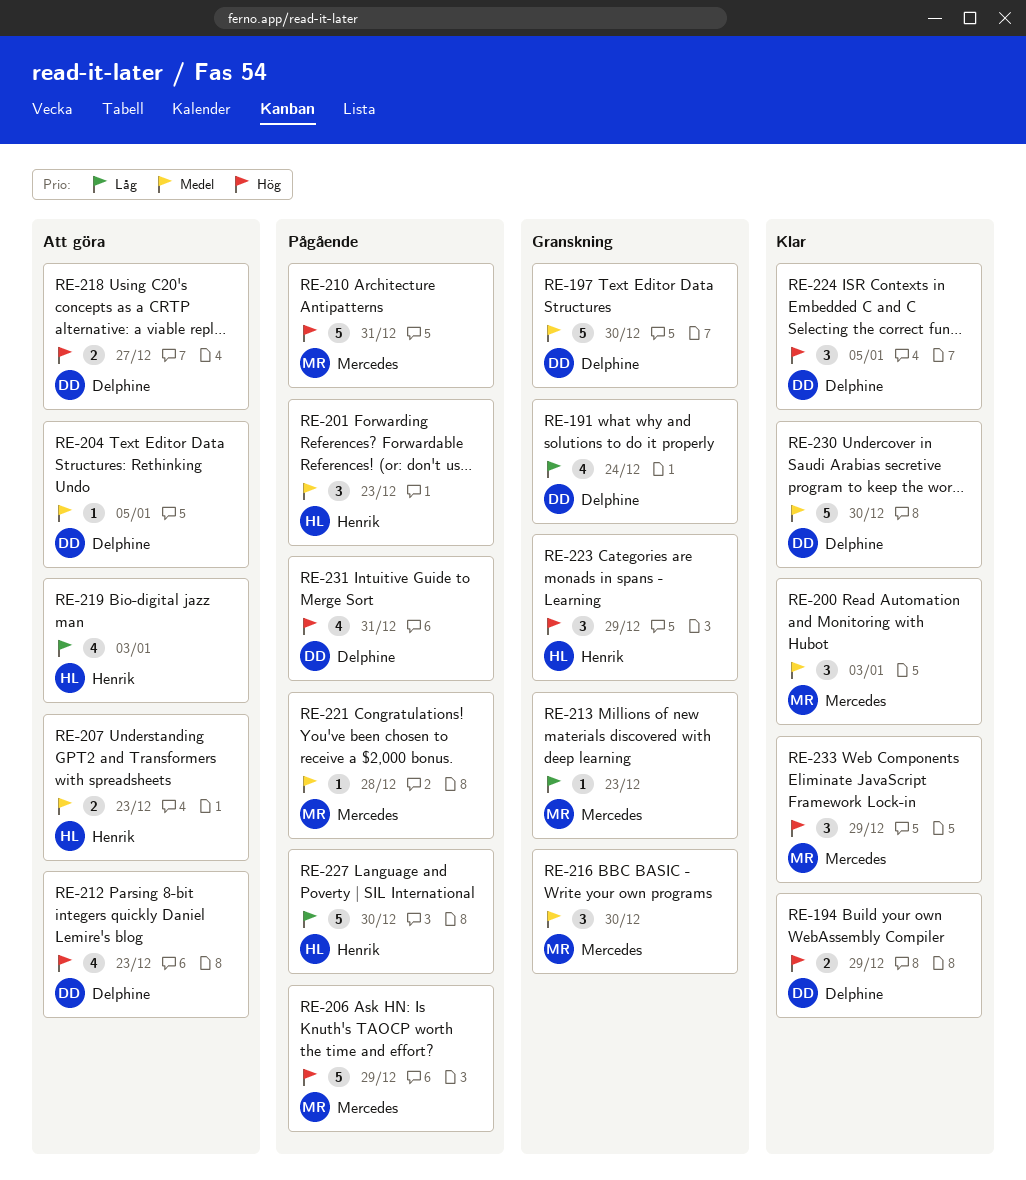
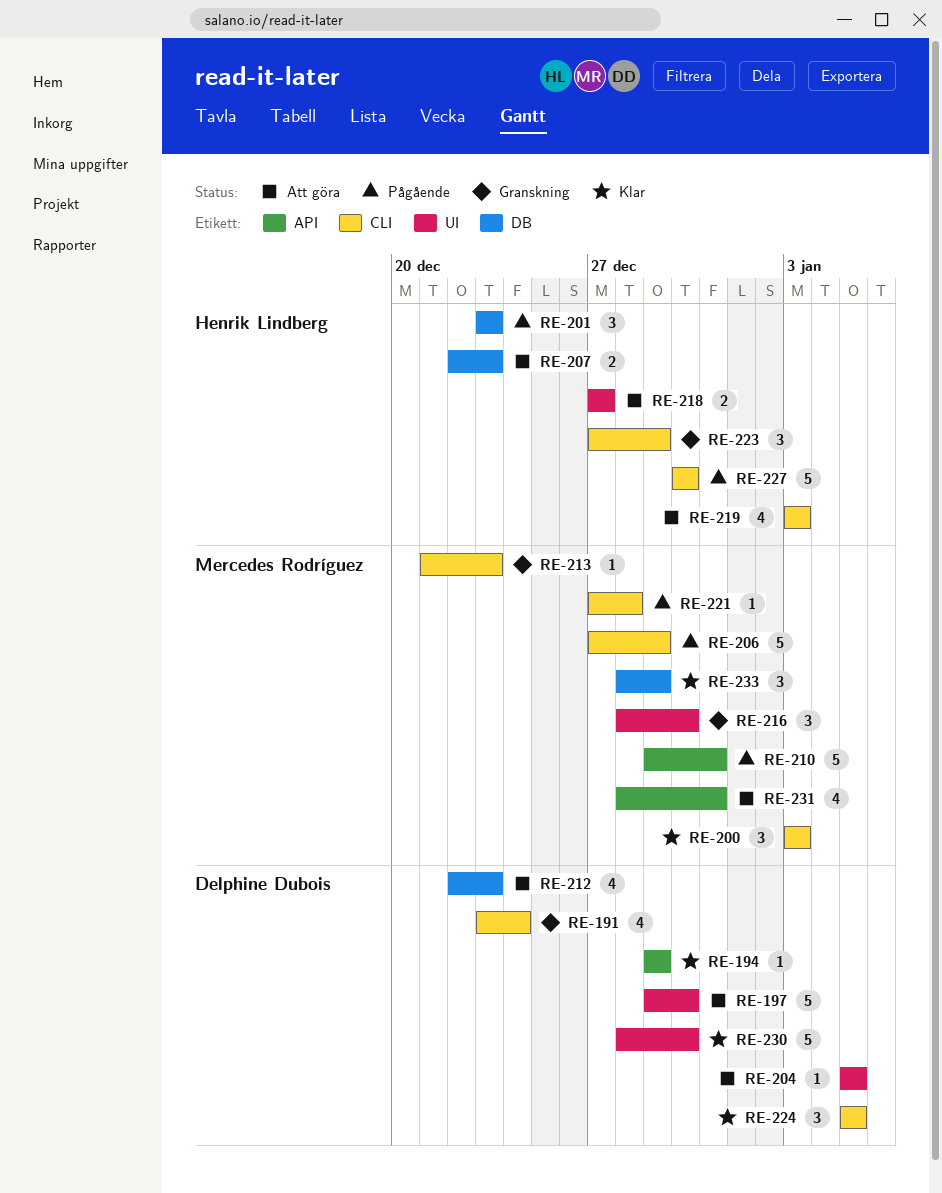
RE-194, estimate: 2 -> 1
RE-197, status: Granskning -> Att göra
RE-218, owner: Delphine Dubois -> Henrik Lindberg
RE-231, status: Pågående -> Att göra
RE-231, owner: Delphine Dubois -> Mercedes Rodríguez

